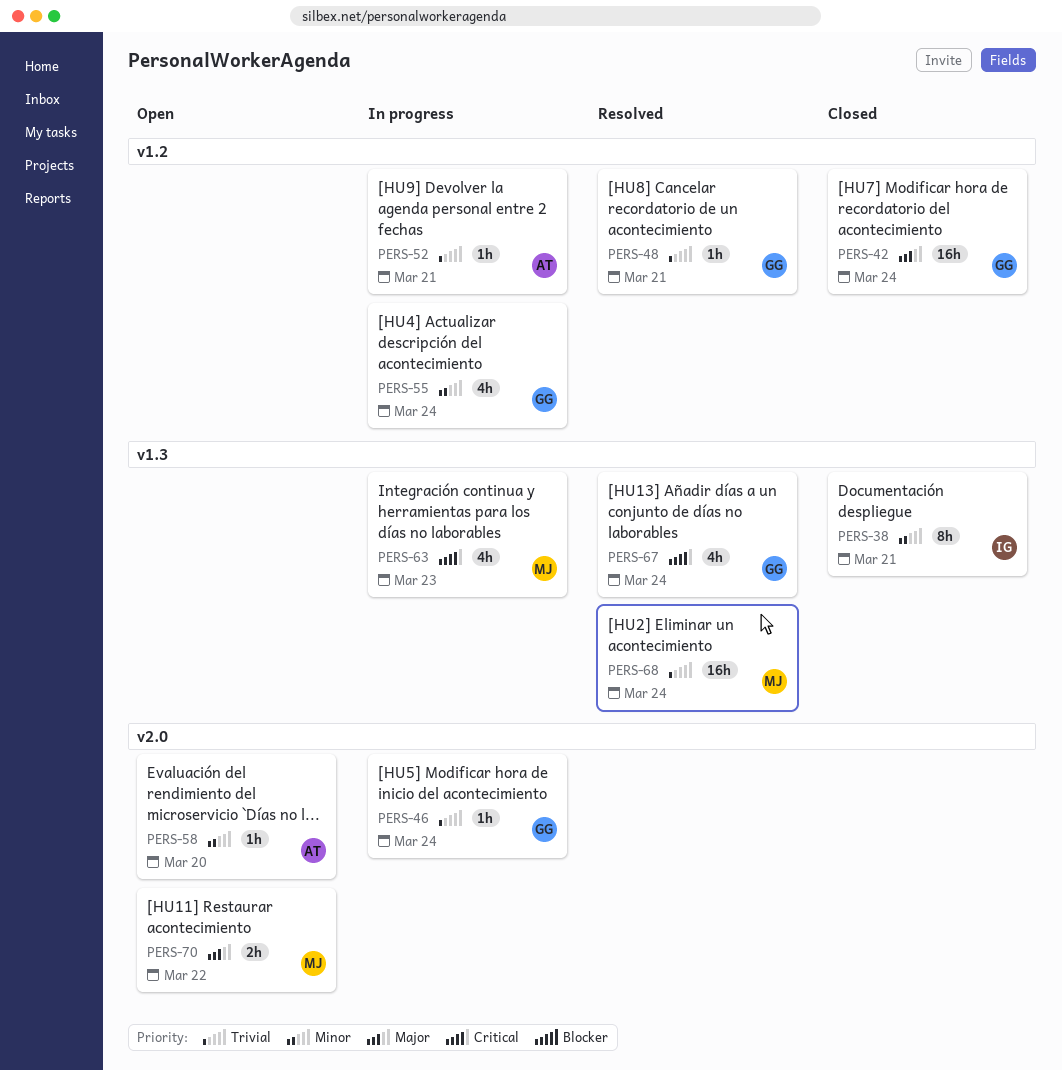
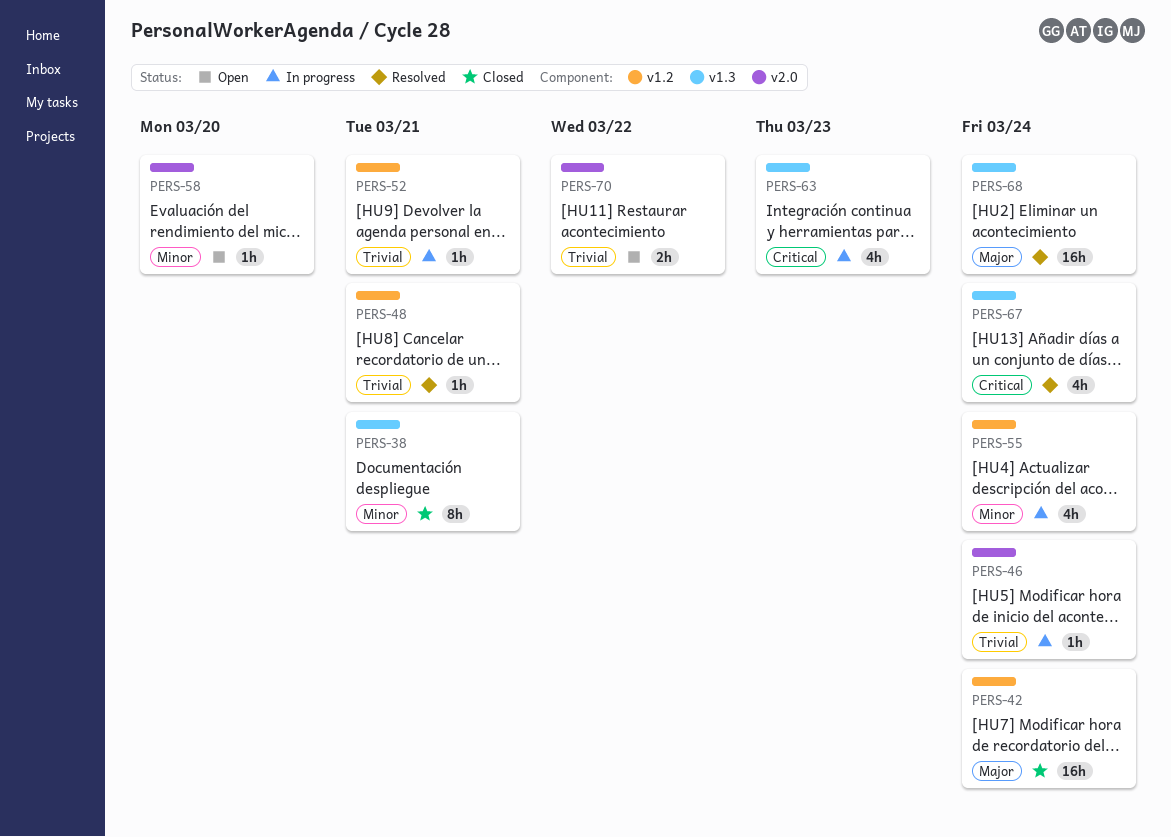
PERS-68, priority: Trivial -> Major
PERS-70, priority: Major -> Trivial

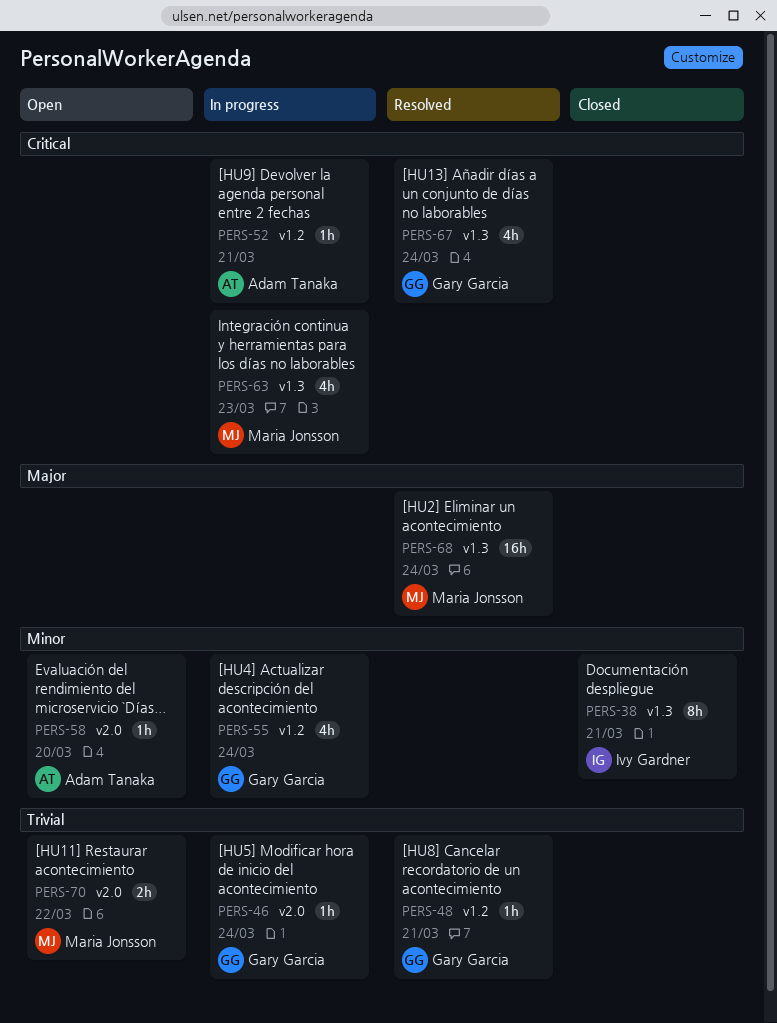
PERS-42: present -> none
PERS-52, priority: Trivial -> Critical

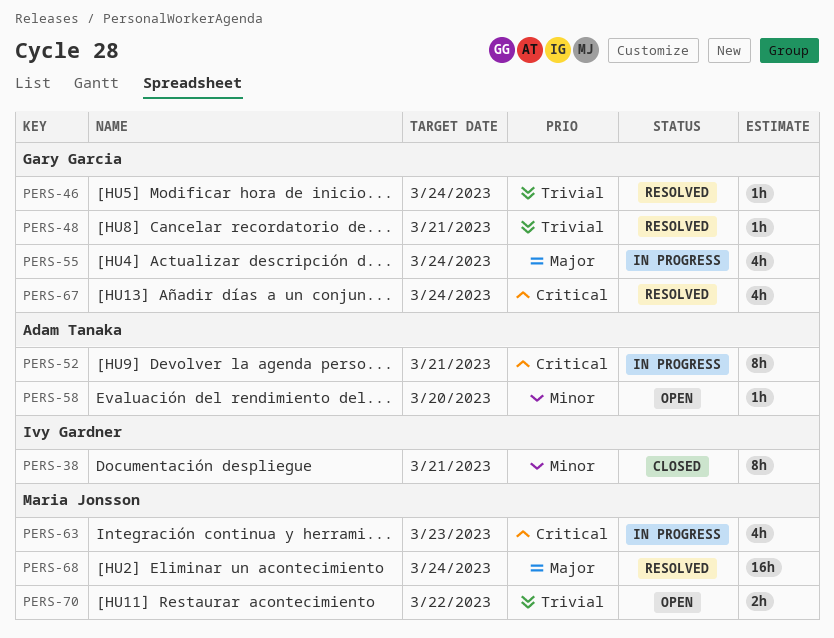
PERS-46, status: In progress -> Resolved
PERS-52, estimate: 1h -> 8h
PERS-55, priority: Minor -> Major

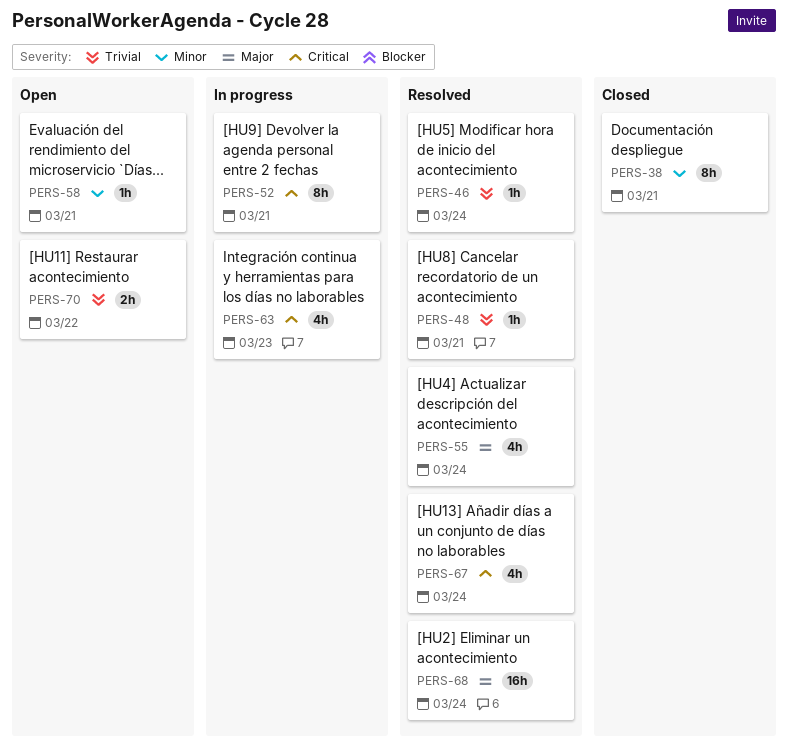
PERS-55, status: In progress -> Resolved
PERS-58, due: Mar 20 -> Mar 21

